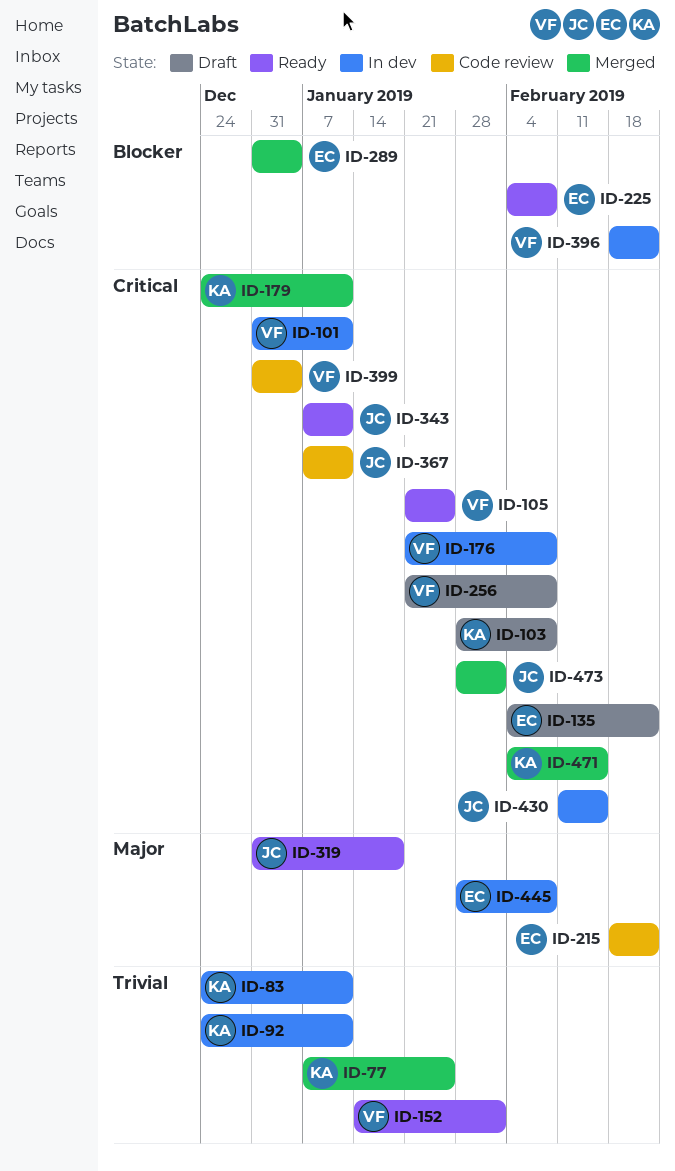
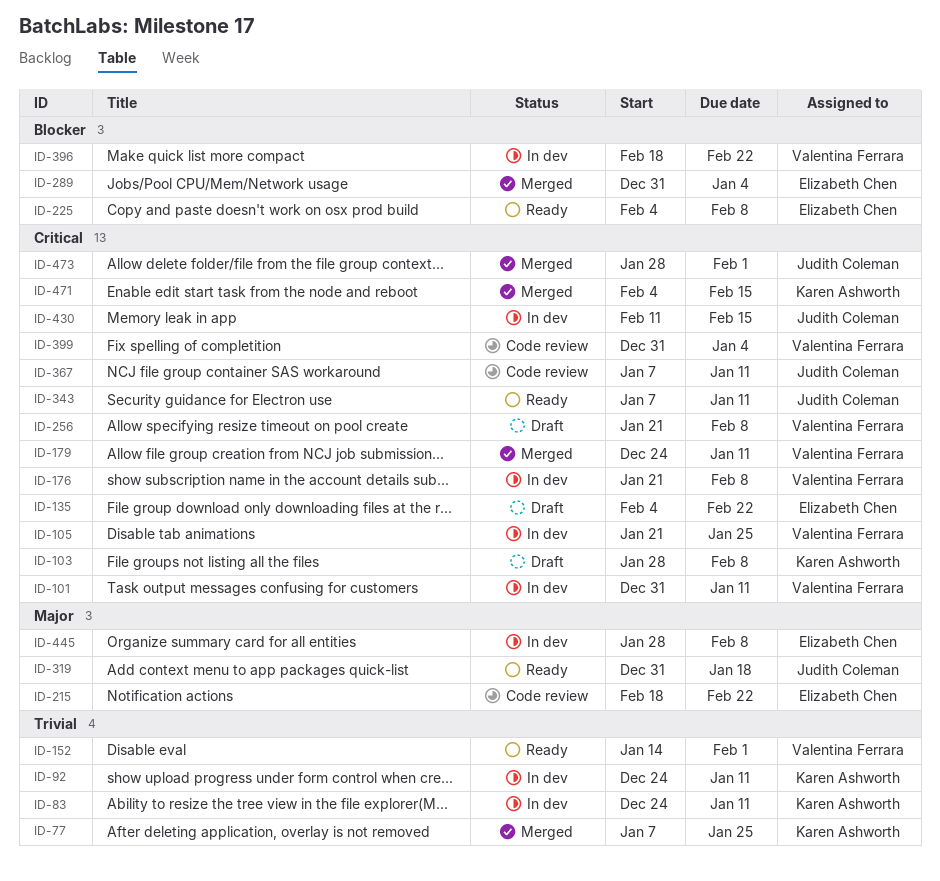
ID-105, status: Ready -> In dev
ID-179, owner: Karen Ashworth -> Valentina Ferrara

